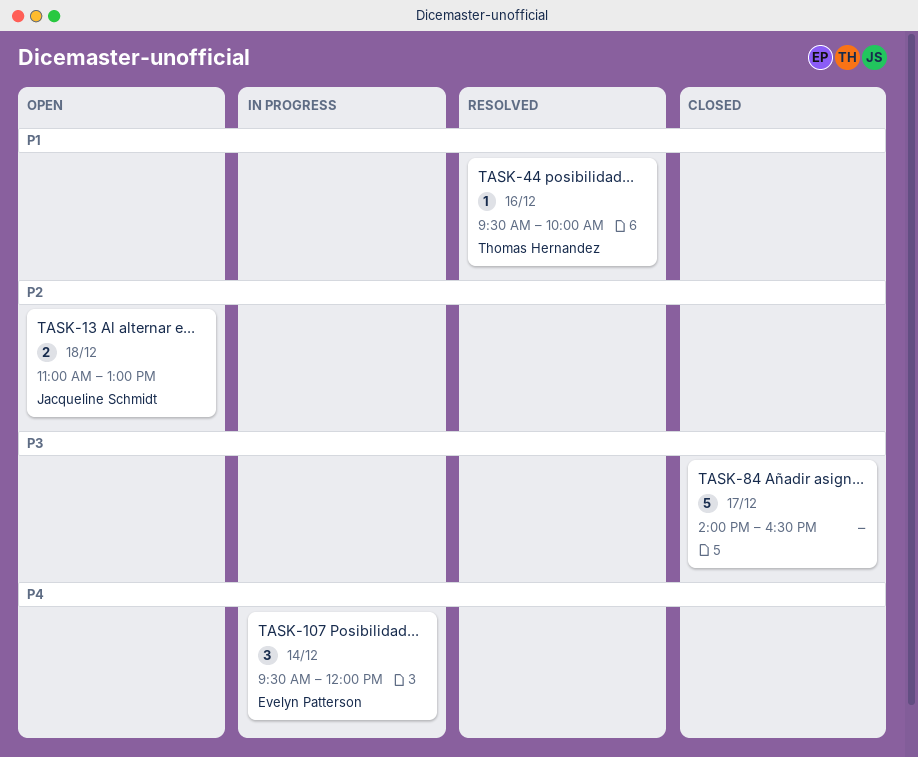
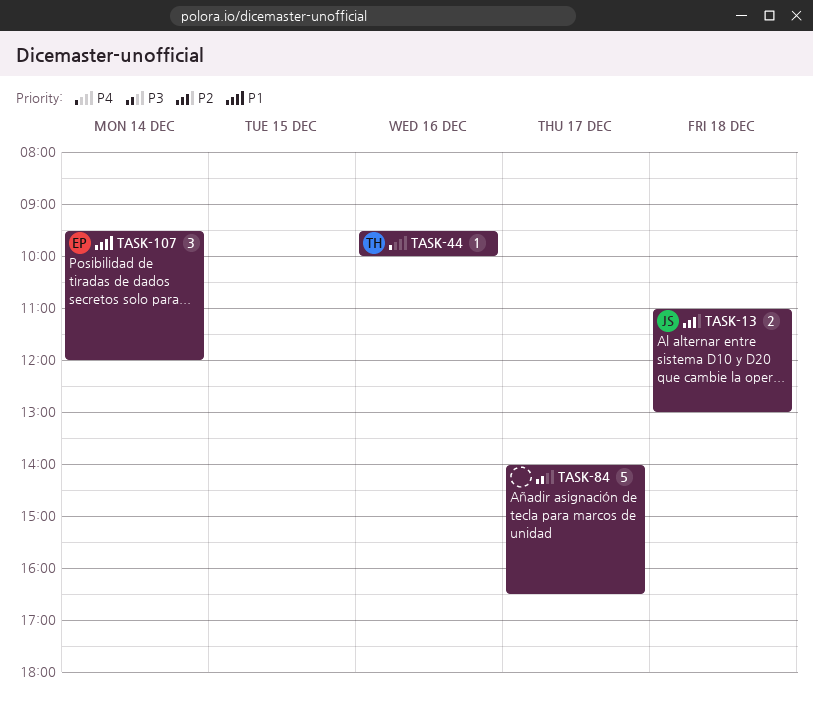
TASK-44, priority: P1 -> P4
TASK-107, priority: P4 -> P1

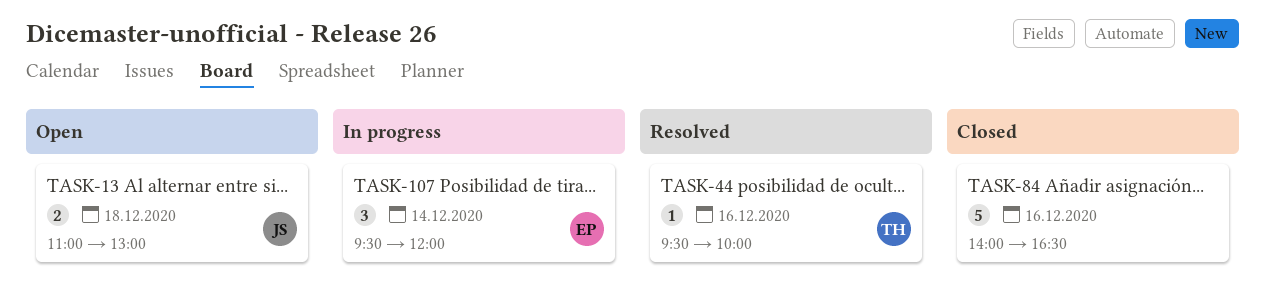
TASK-84, day: Dec 17 -> Dec 16

